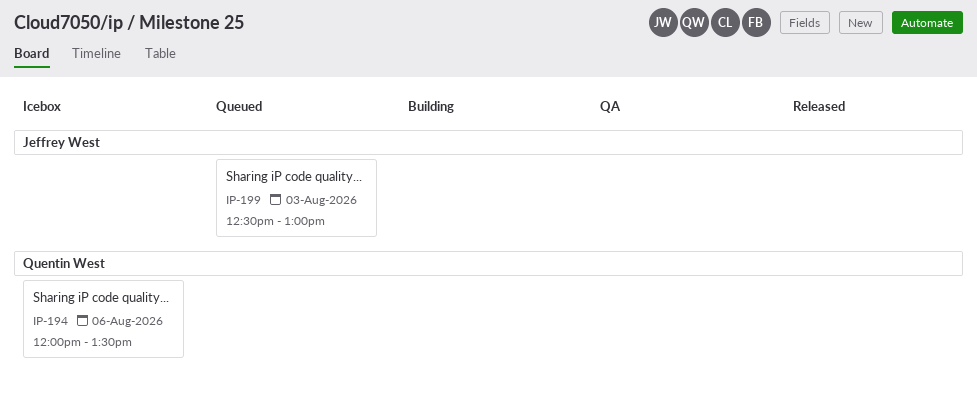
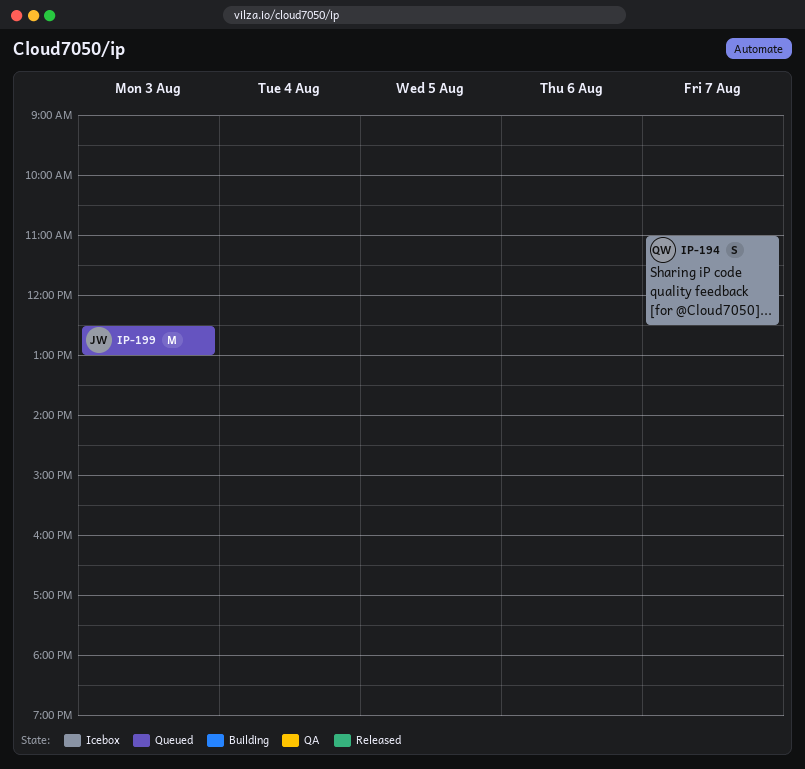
IP-194, day: Aug 6 -> Aug 7
IP-194, begins: 12:00 -> 11:00
IP-194, ends: 13:30 -> 12:30

